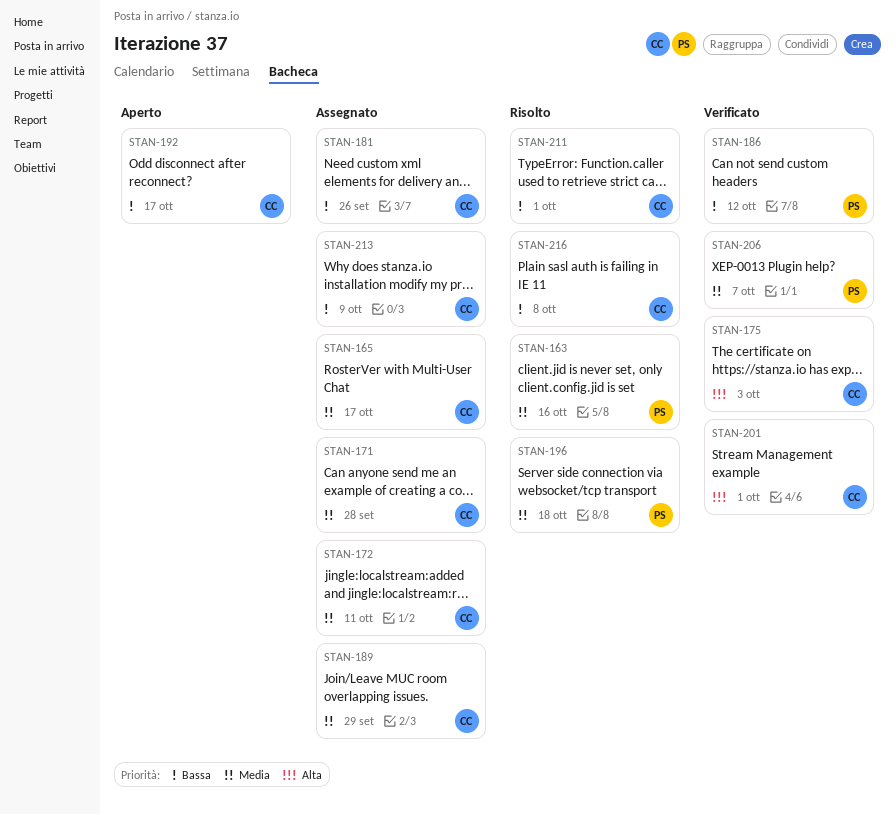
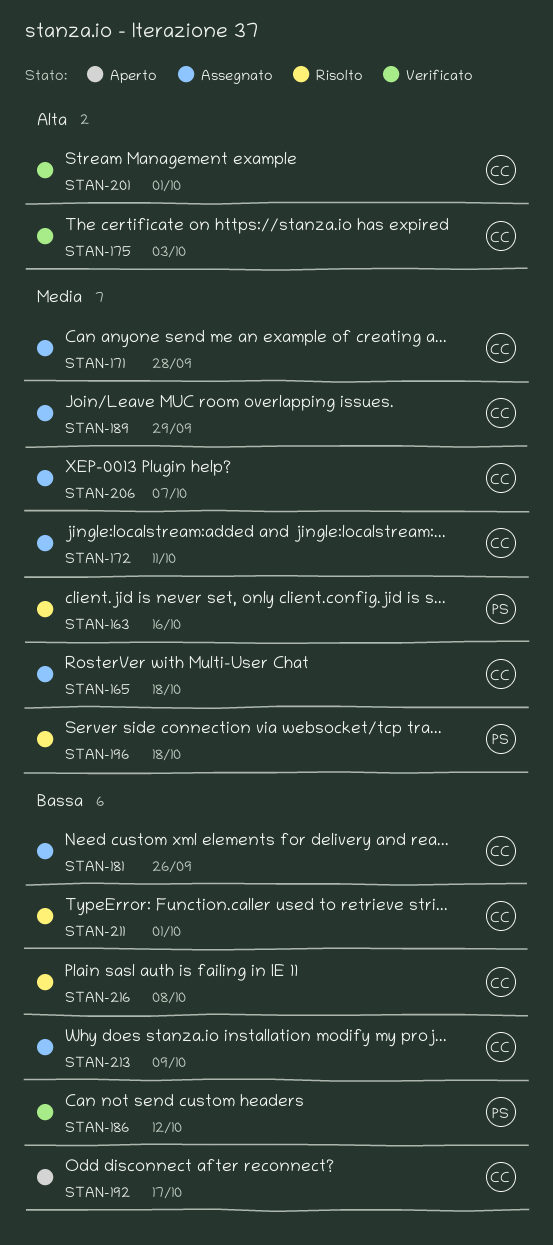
STAN-165, due: Oct 17 -> Oct 18
STAN-206, status: Verificato -> Assegnato
STAN-206, owner: PS -> CC

